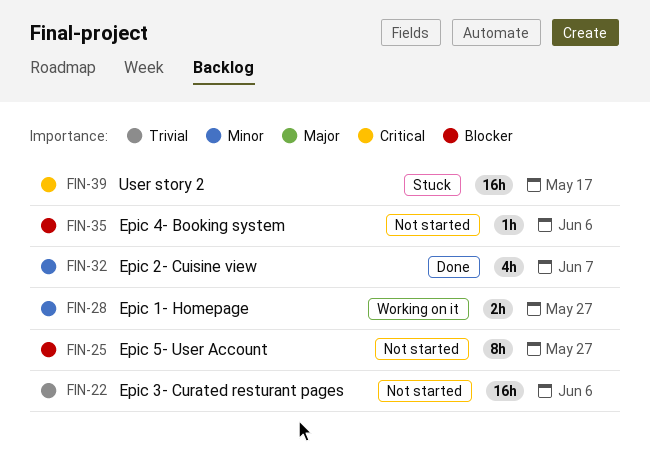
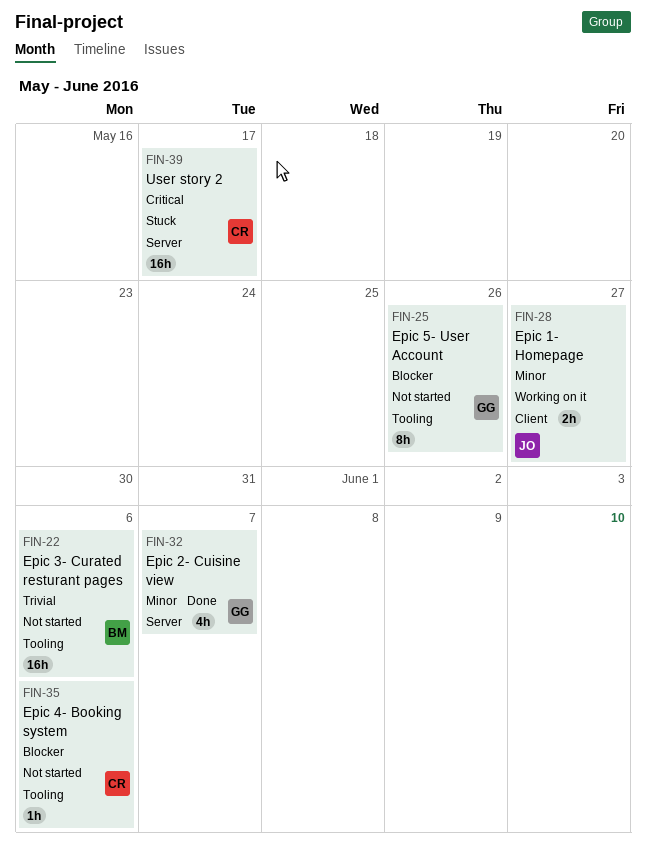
FIN-25, due: May 27 -> May 26

